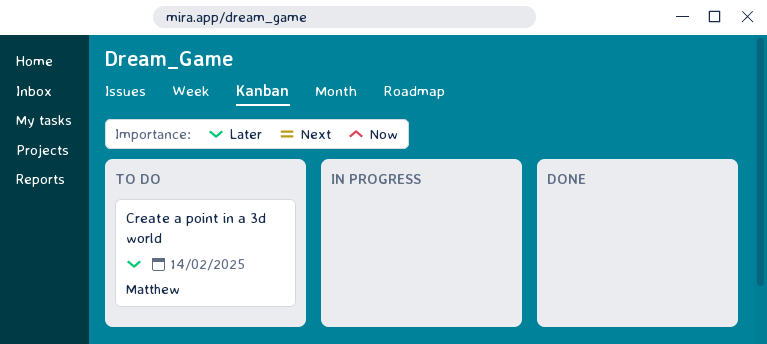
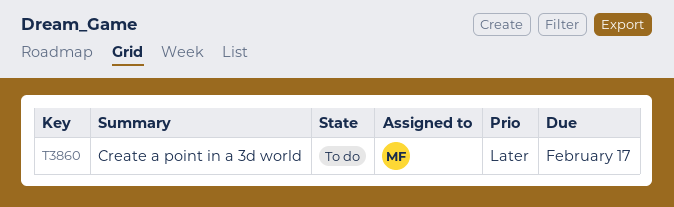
Create a point in a 3d world, due: Feb 14 -> Feb 17

